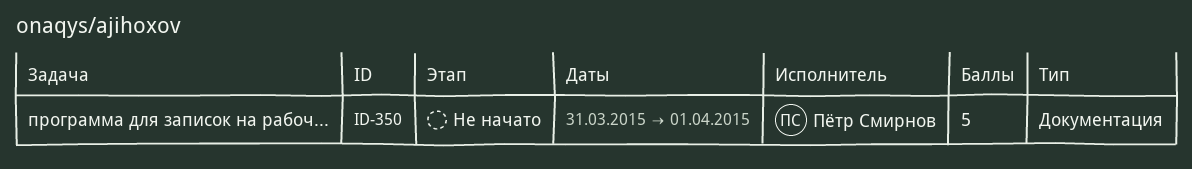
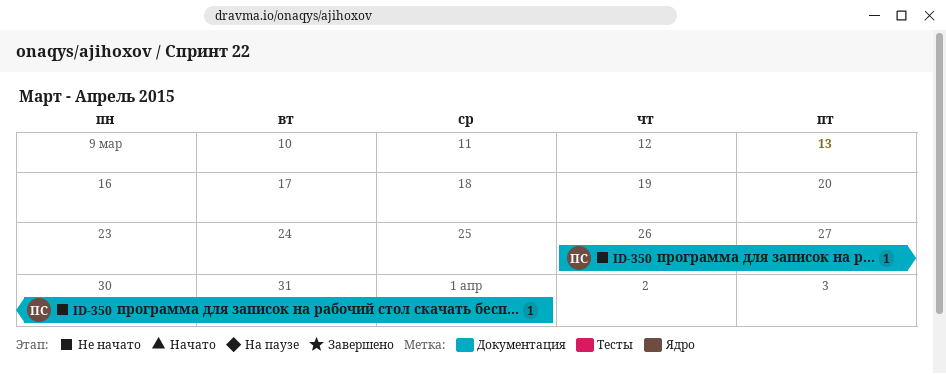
ID-350, estimate: 5 -> 1
ID-350, start: Mar 31 -> Mar 26

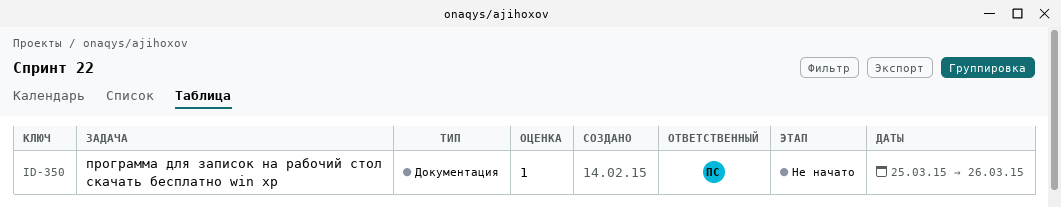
ID-350, start: Mar 26 -> Mar 25
ID-350, due: Apr 1 -> Mar 26

